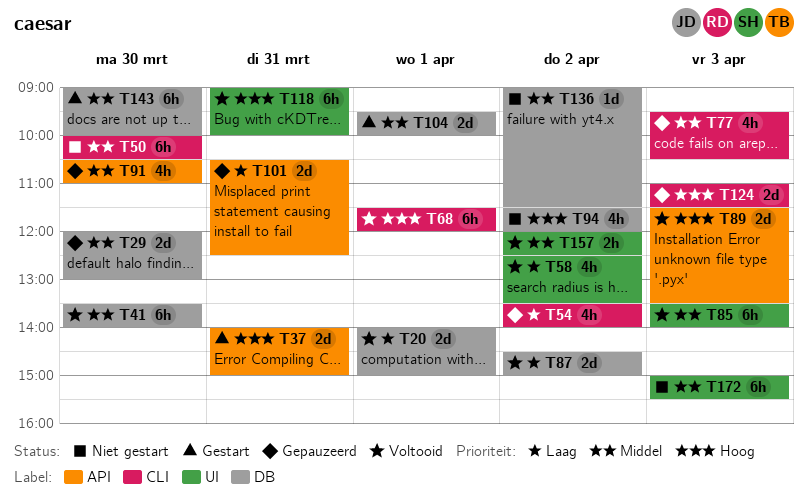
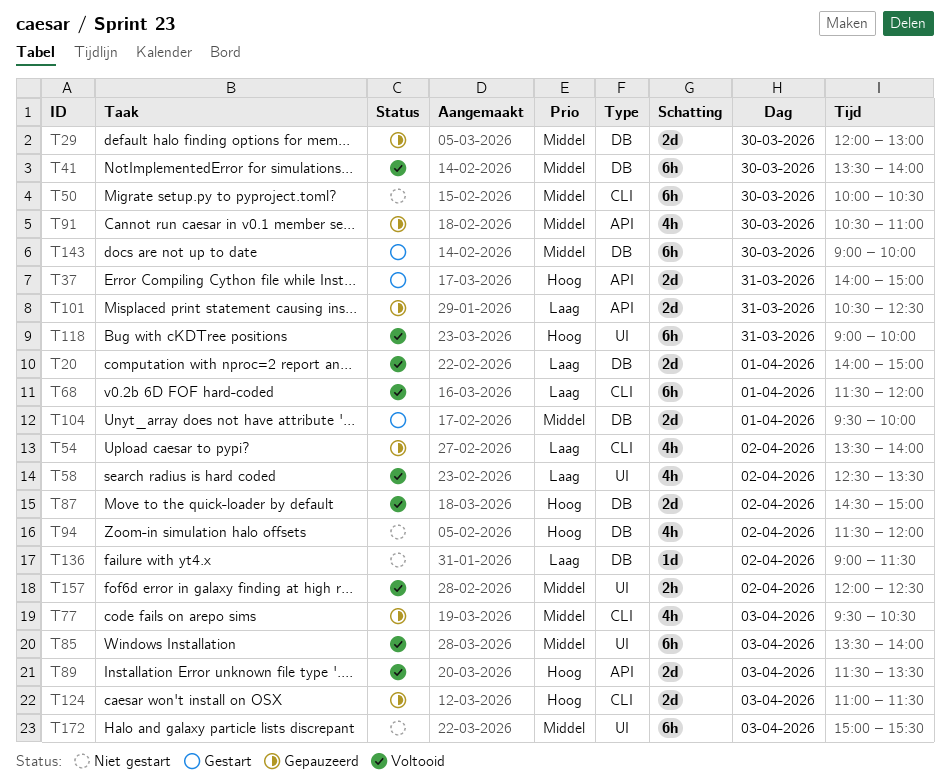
T68, priority: Hoog -> Laag
T87, priority: Laag -> Hoog
T136, priority: Middel -> Laag

